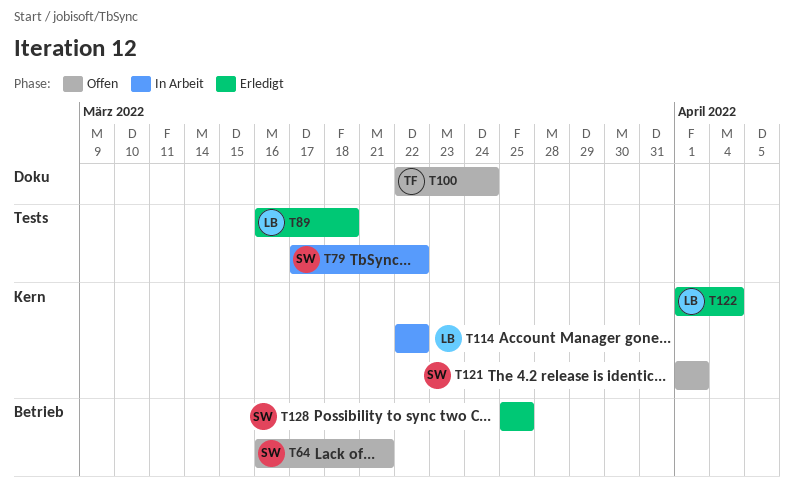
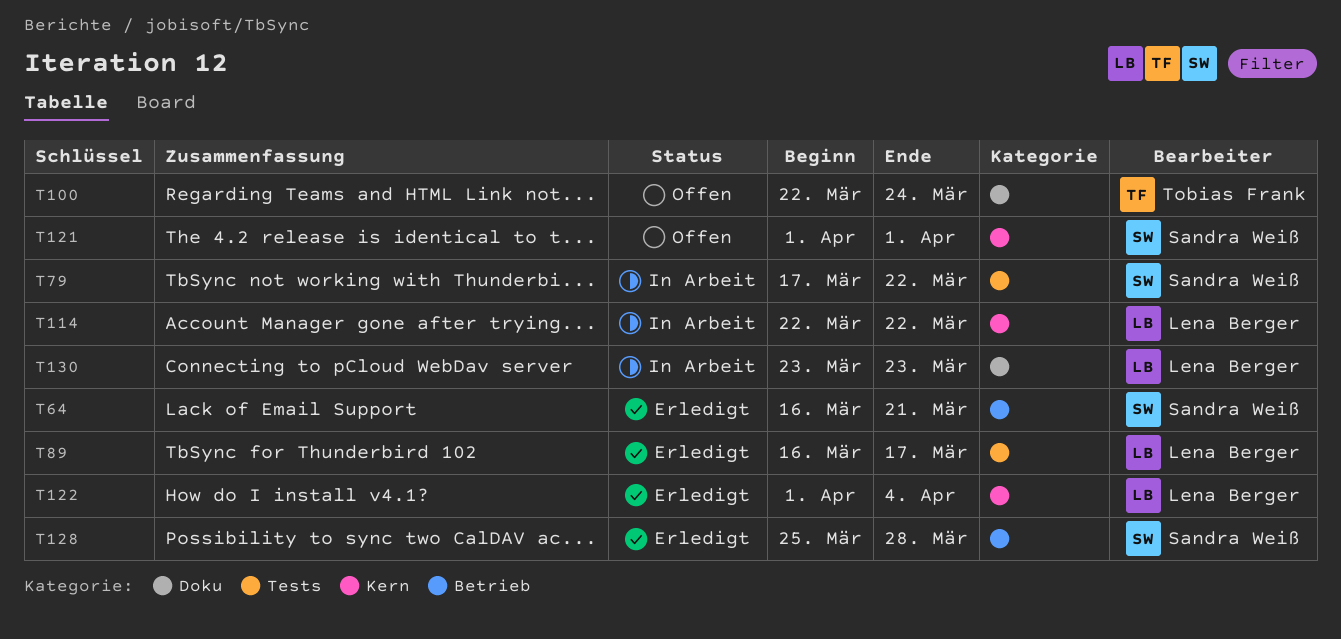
T64, status: Offen -> Erledigt
T89, due: Mar 18 -> Mar 17
T128, due: Mar 25 -> Mar 28
T130: none -> present

